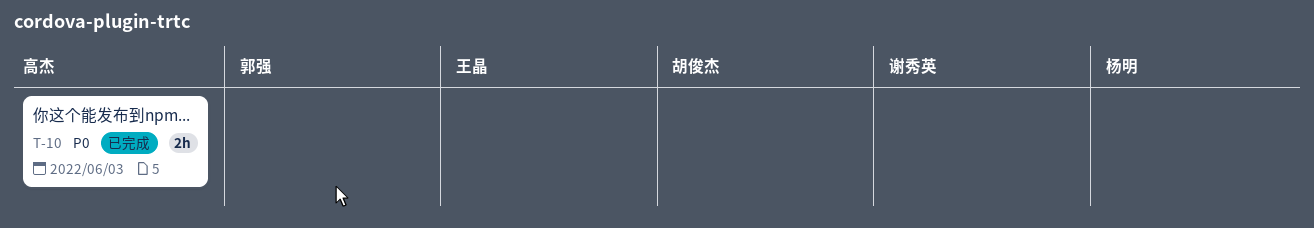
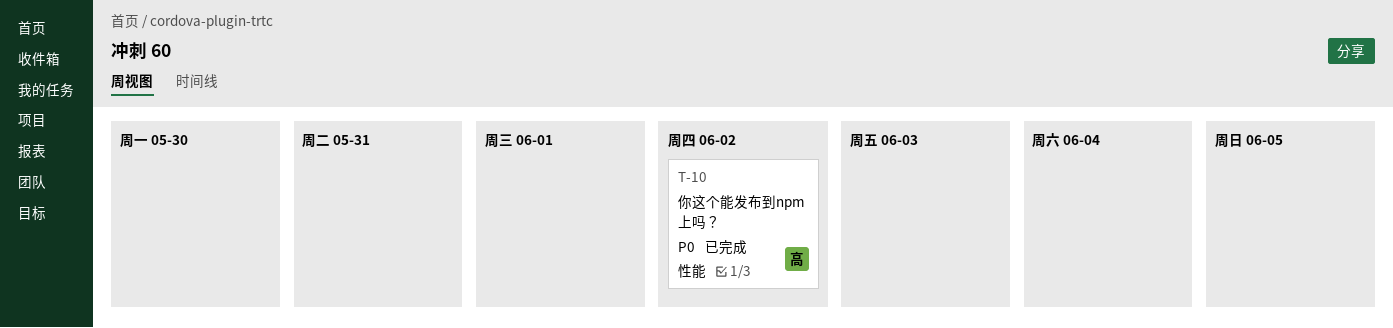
T-10, due: Jun 3 -> Jun 2

